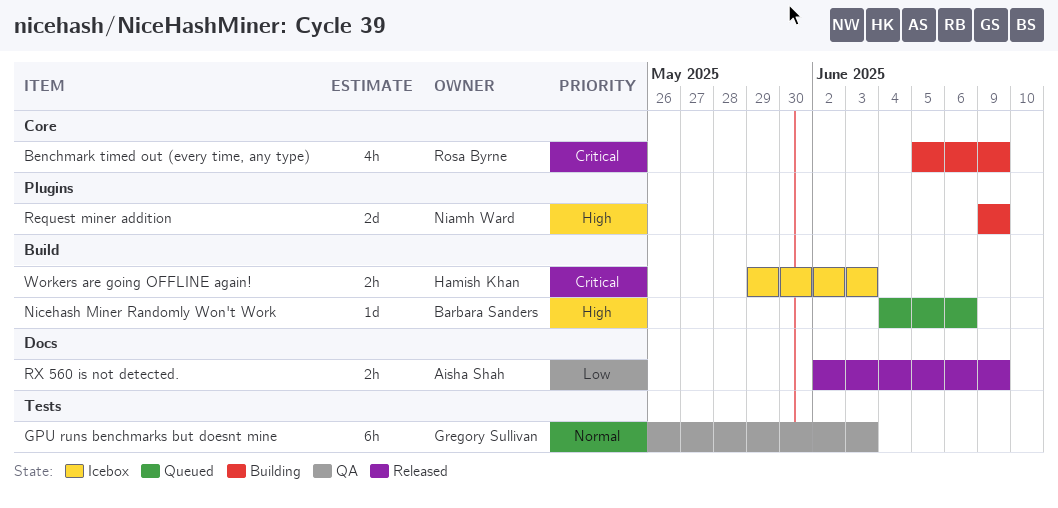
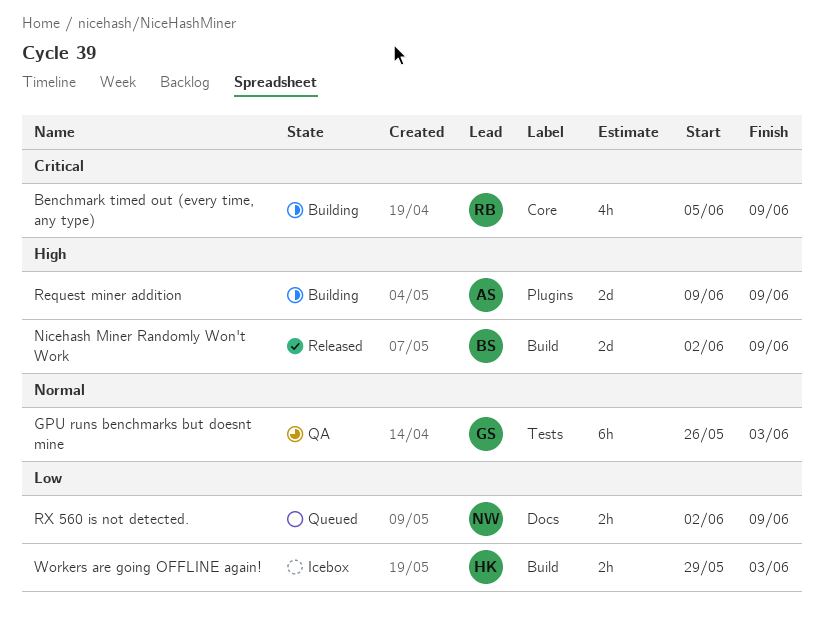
Nicehash Miner Randomly Won't Work, status: Queued -> Released
Nicehash Miner Randomly Won't Work, estimate: 1d -> 2d
Nicehash Miner Randomly Won't Work, start: Jun 4 -> Jun 2
Nicehash Miner Randomly Won't Work, due: Jun 6 -> Jun 9
Request miner addition, owner: Niamh Ward -> Aisha Shah
RX 560 is not detected., status: Released -> Queued
RX 560 is not detected., owner: Aisha Shah -> Niamh Ward
Workers are going OFFLINE again!, priority: Critical -> Low

